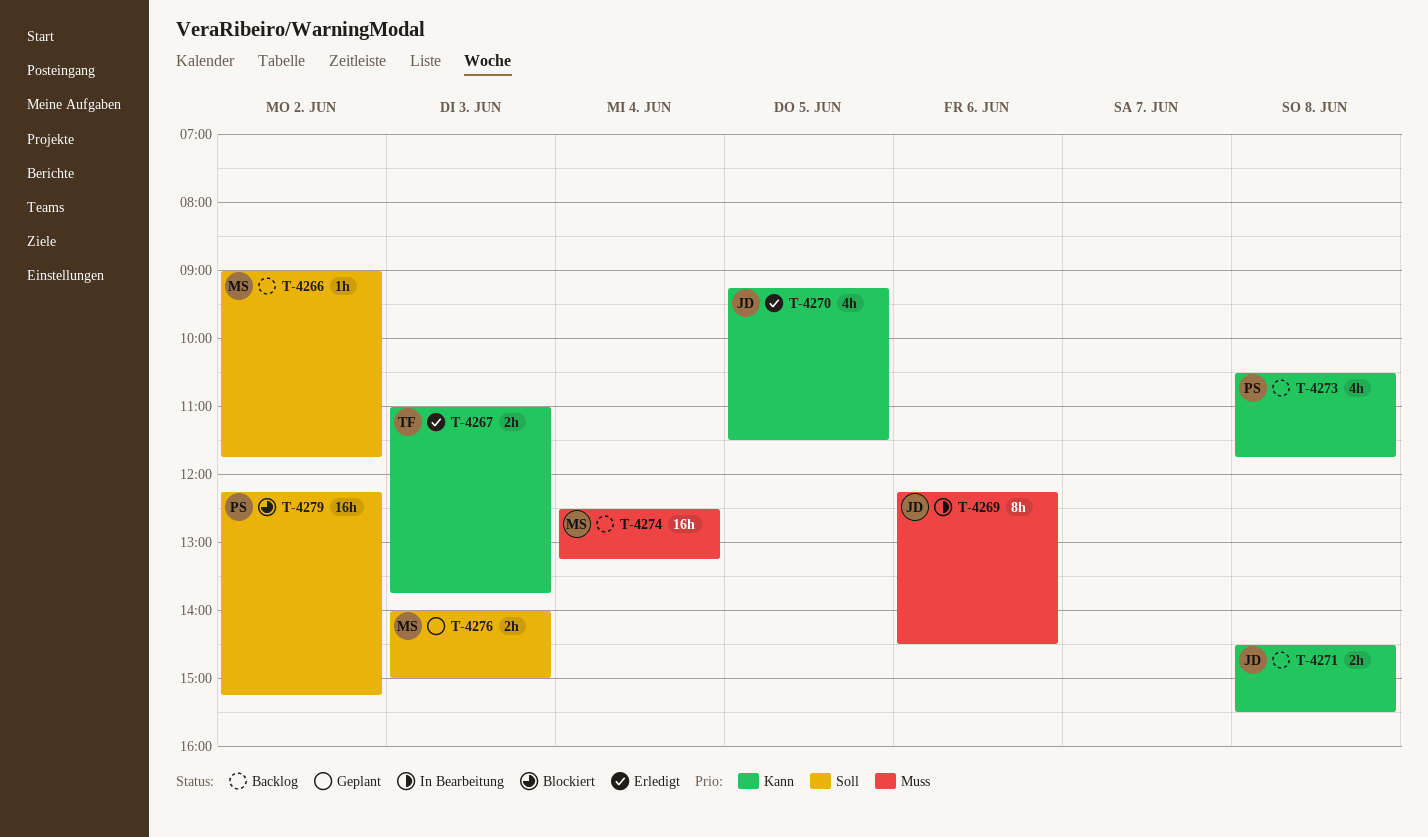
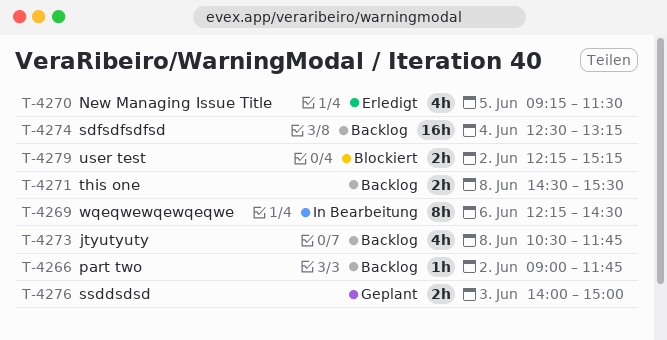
T-4267: present -> none
T-4279, estimate: 16h -> 2h

